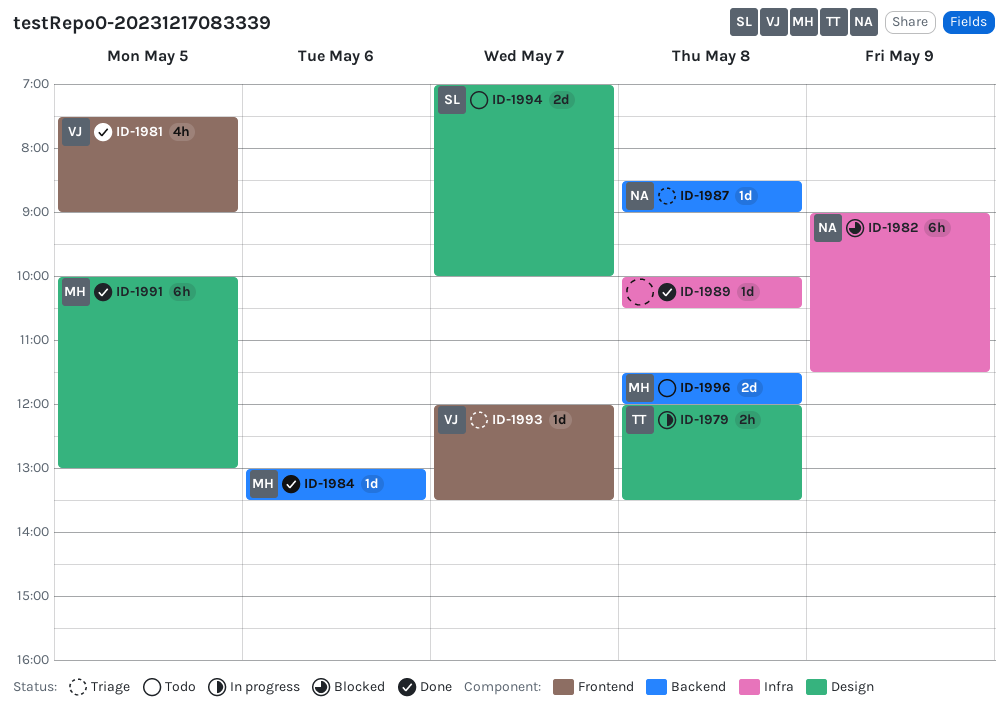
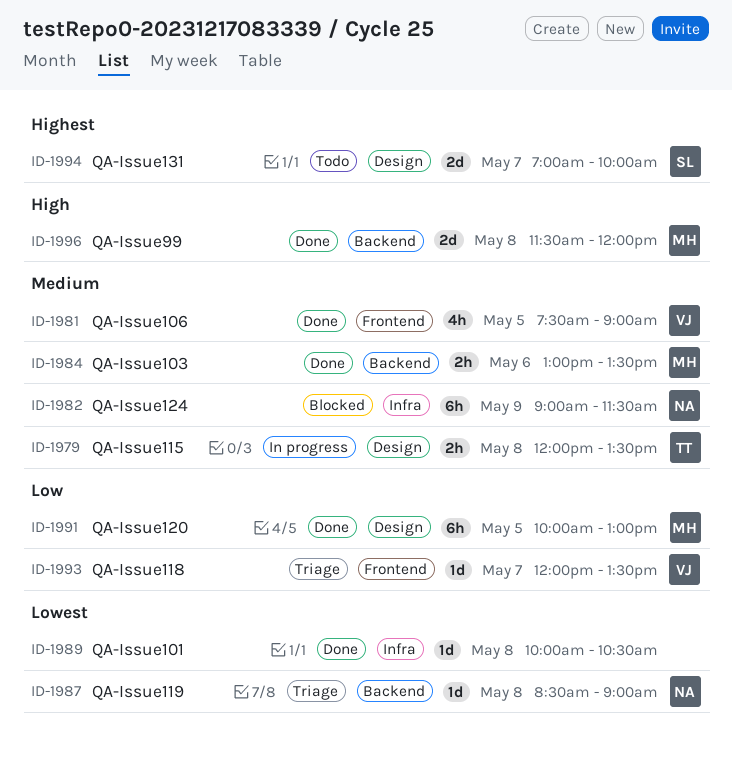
ID-1984, estimate: 1d -> 2h
ID-1996, status: Todo -> Done

